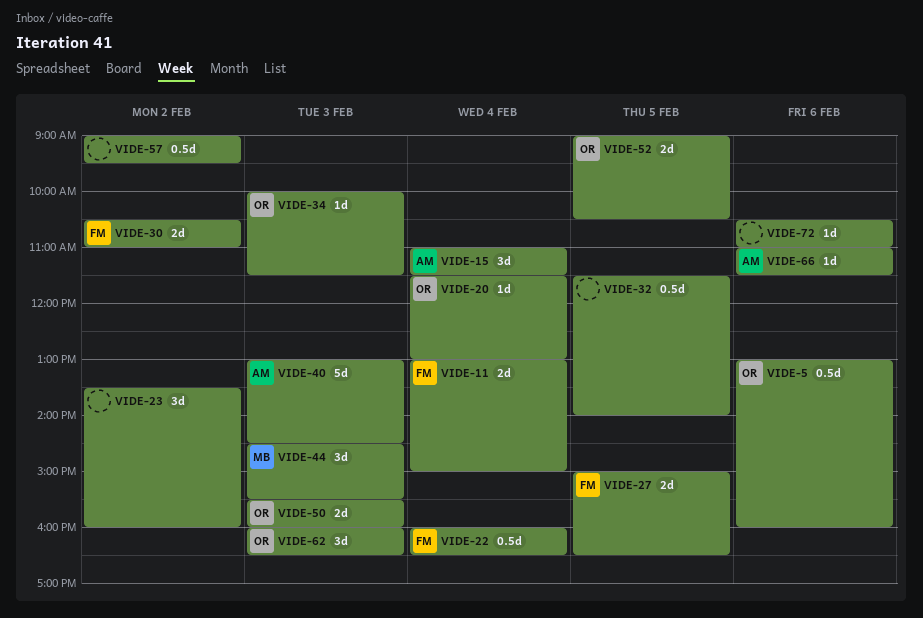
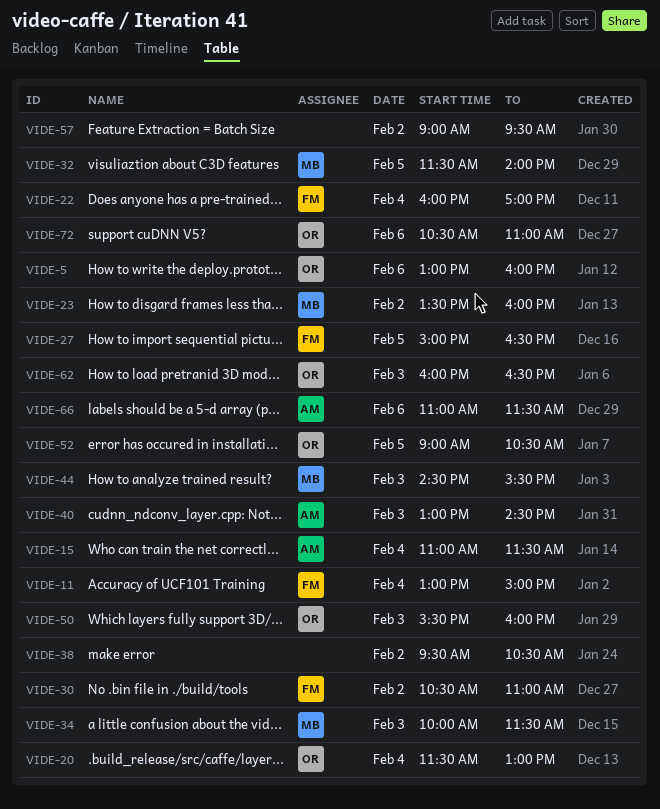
VIDE-22, ends: 16:30 -> 17:00
VIDE-23, owner: none -> MB
VIDE-32, owner: none -> MB
VIDE-34, owner: OR -> MB
VIDE-38: none -> present
VIDE-72, owner: none -> OR

